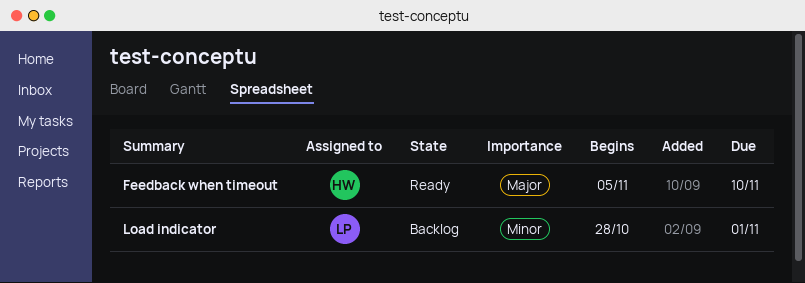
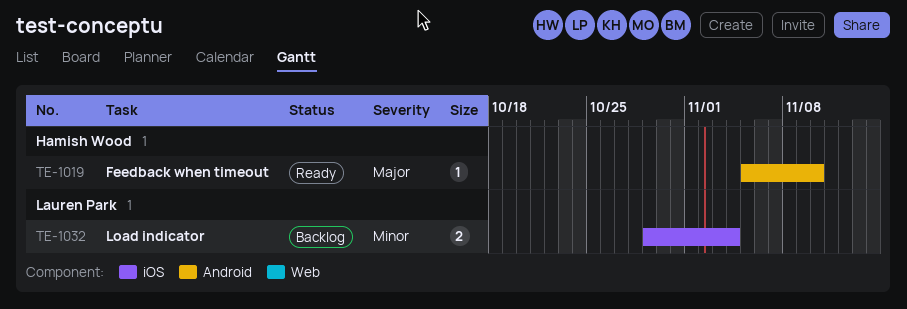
Load indicator, start: Oct 28 -> Oct 29
Load indicator, due: Nov 1 -> Nov 4

